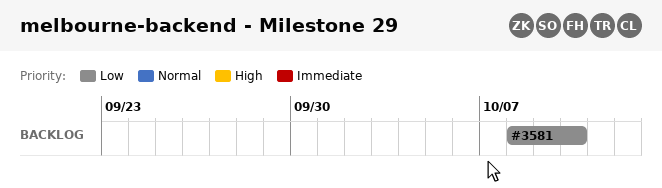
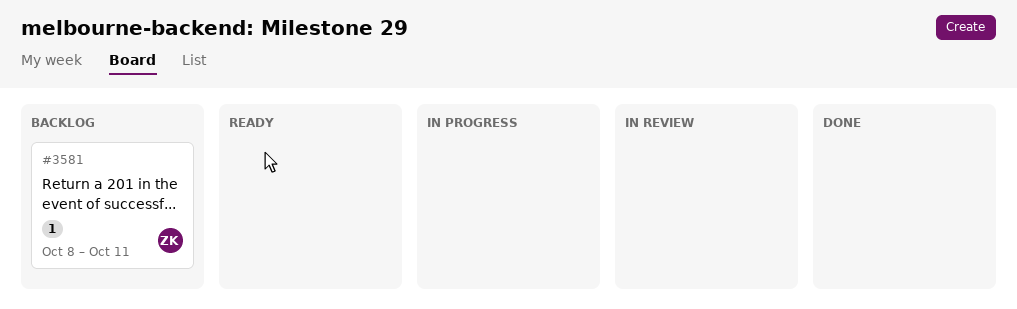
#3581, due: Oct 10 -> Oct 11

